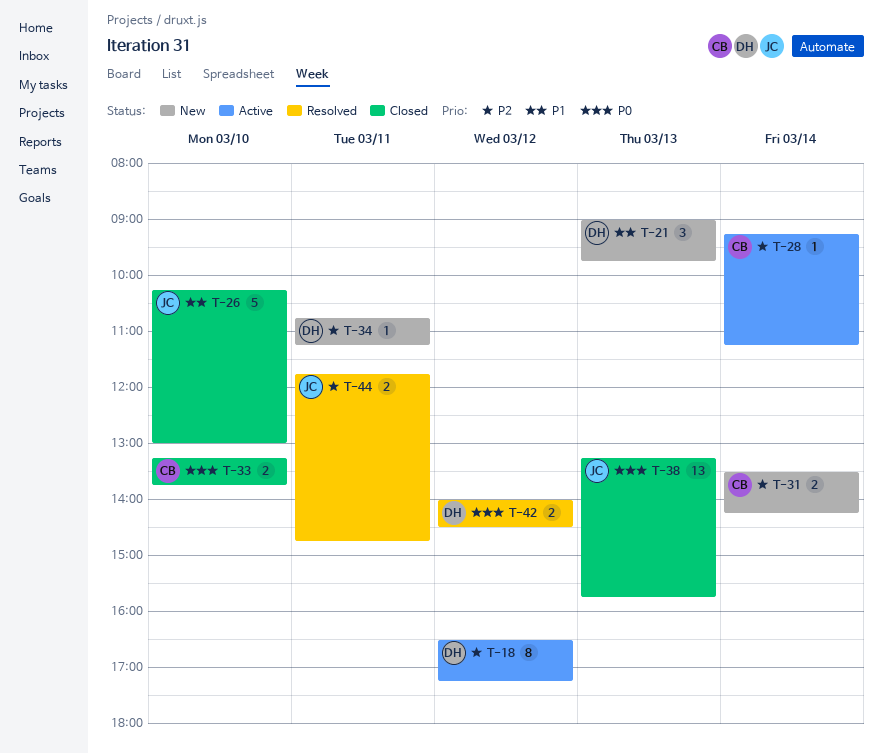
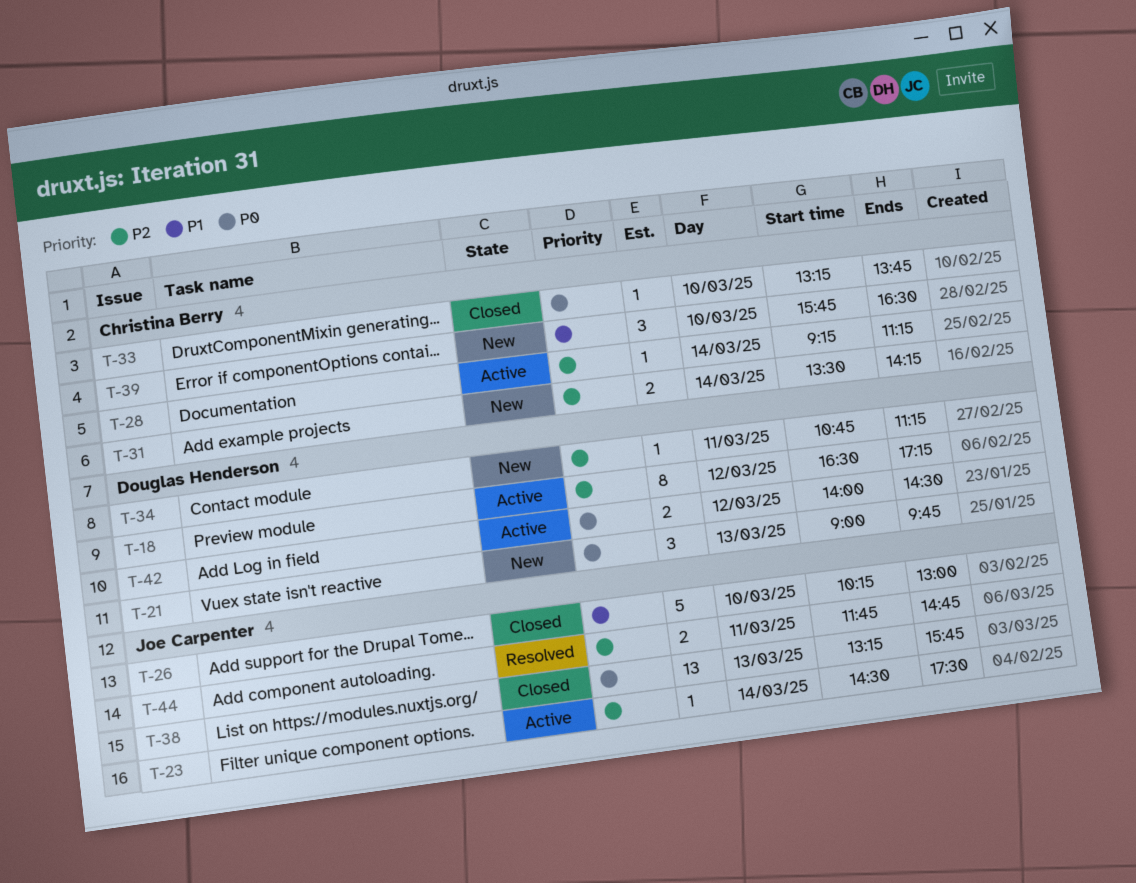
T-21, priority: P1 -> P0
T-23: none -> present
T-33, estimate: 2 -> 1
T-39: none -> present
T-42, status: Resolved -> Active

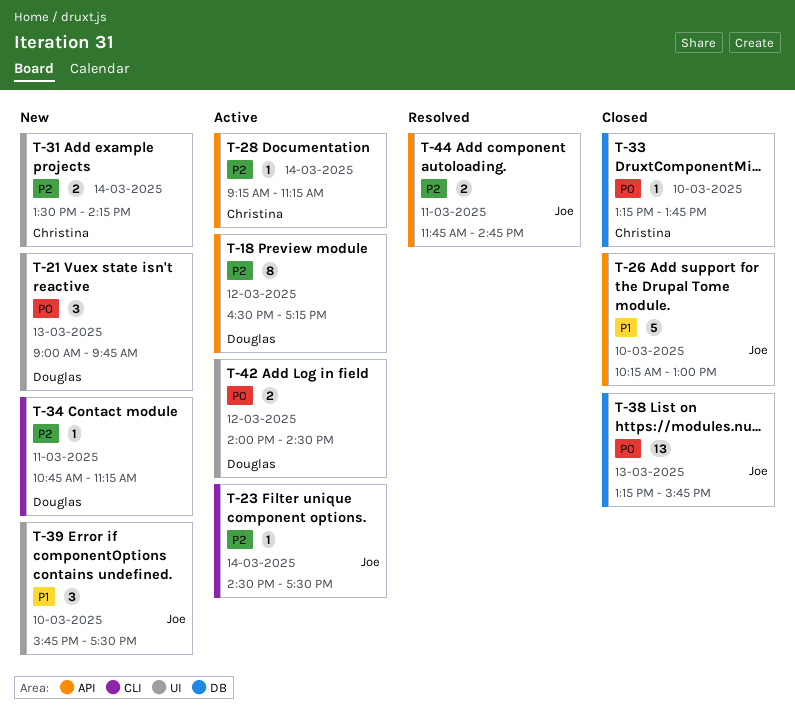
T-39, owner: Christina Berry -> Joe Carpenter
T-39, ends: 16:30 -> 17:30

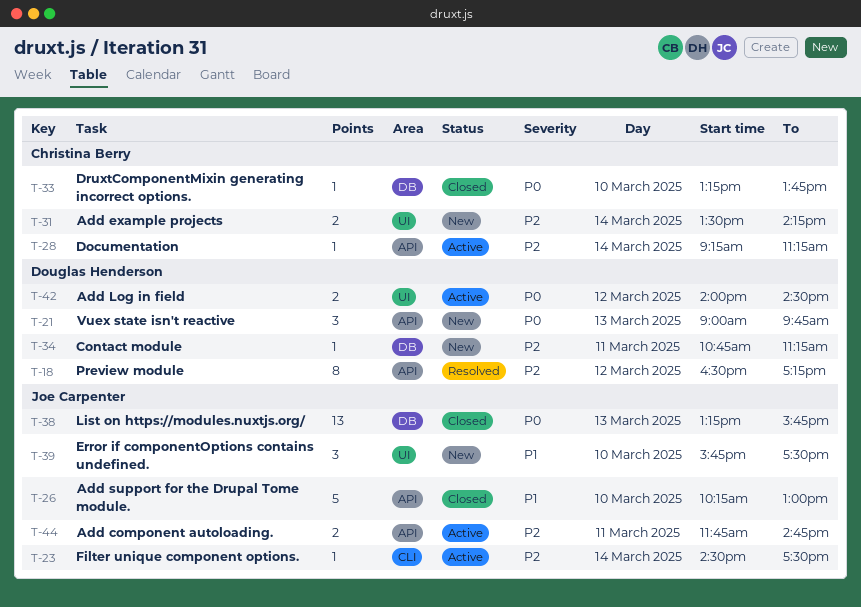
T-18, status: Active -> Resolved
T-21, label: UI -> API
T-34, label: CLI -> DB
T-44, status: Resolved -> Active

